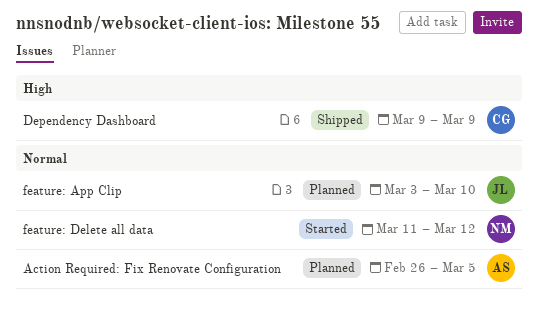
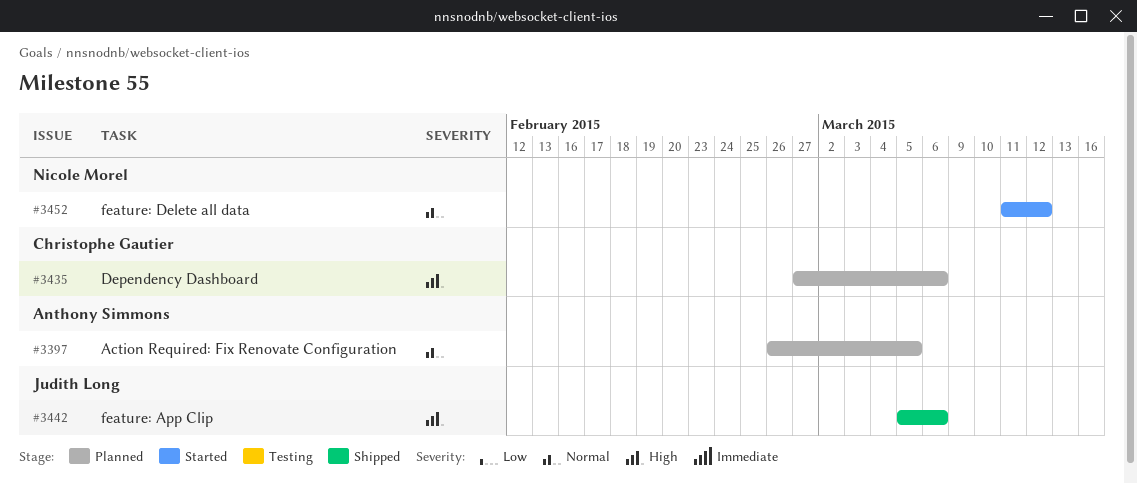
Dependency Dashboard, status: Shipped -> Planned
Dependency Dashboard, start: Mar 9 -> Feb 27
Dependency Dashboard, due: Mar 9 -> Mar 6
feature: App Clip, status: Planned -> Shipped
feature: App Clip, priority: Normal -> High
feature: App Clip, start: Mar 3 -> Mar 5
feature: App Clip, due: Mar 10 -> Mar 6

